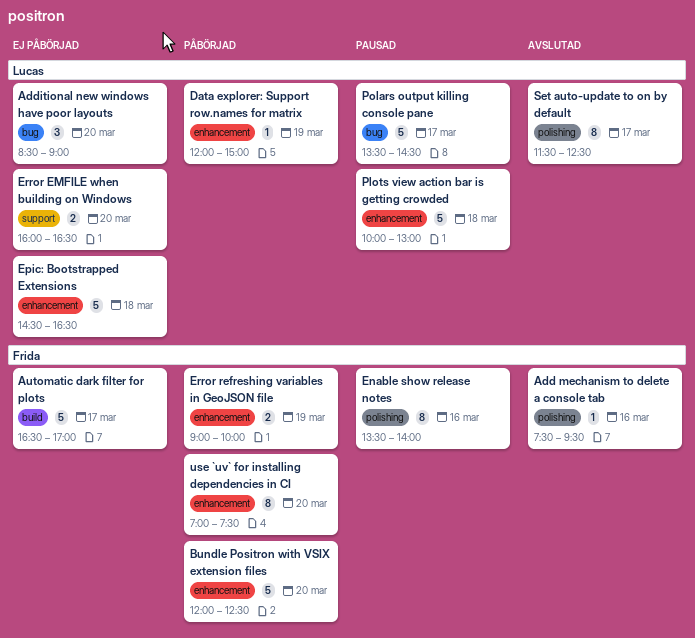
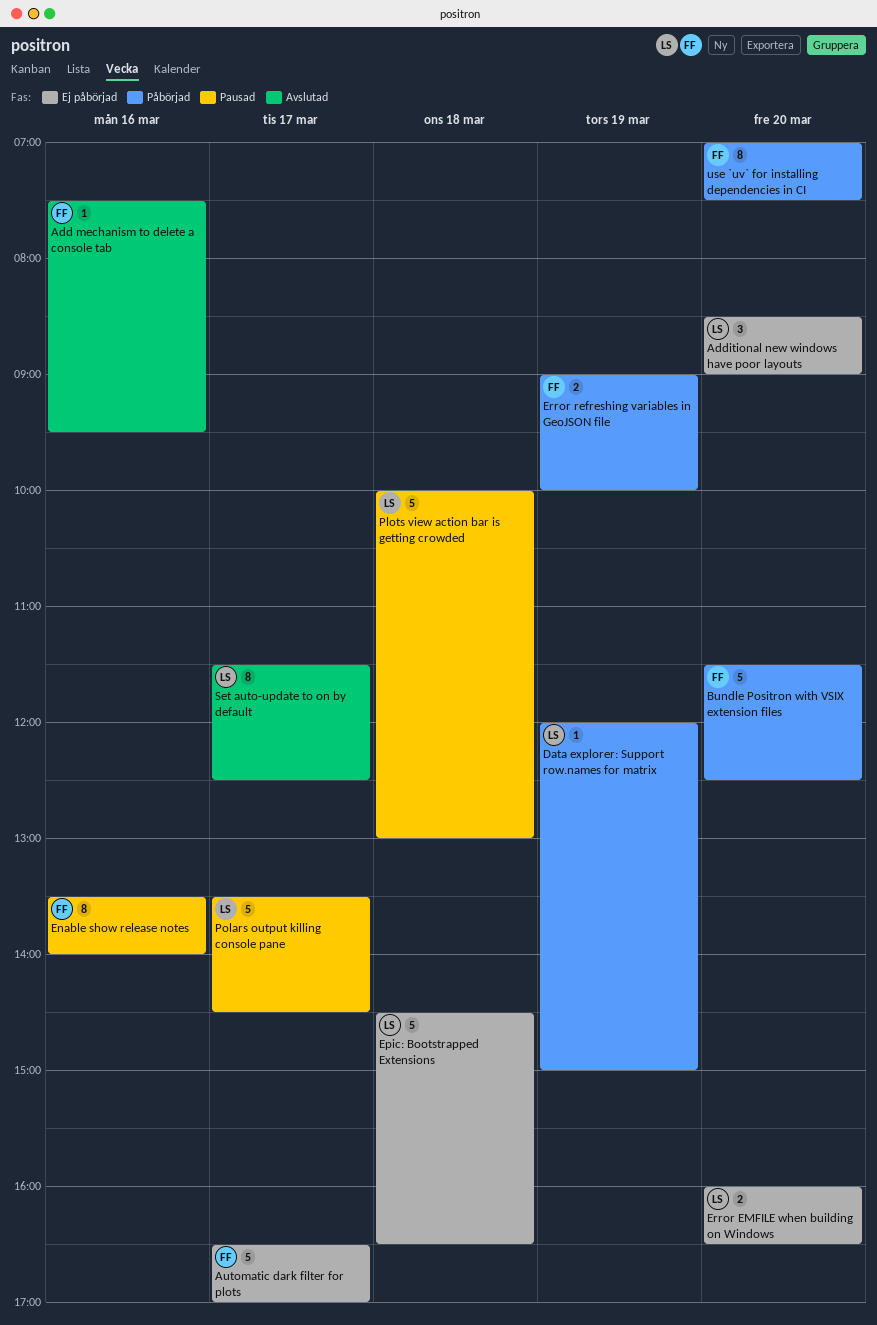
Bundle Positron with VSIX extension files, begins: 12:00 -> 11:30

